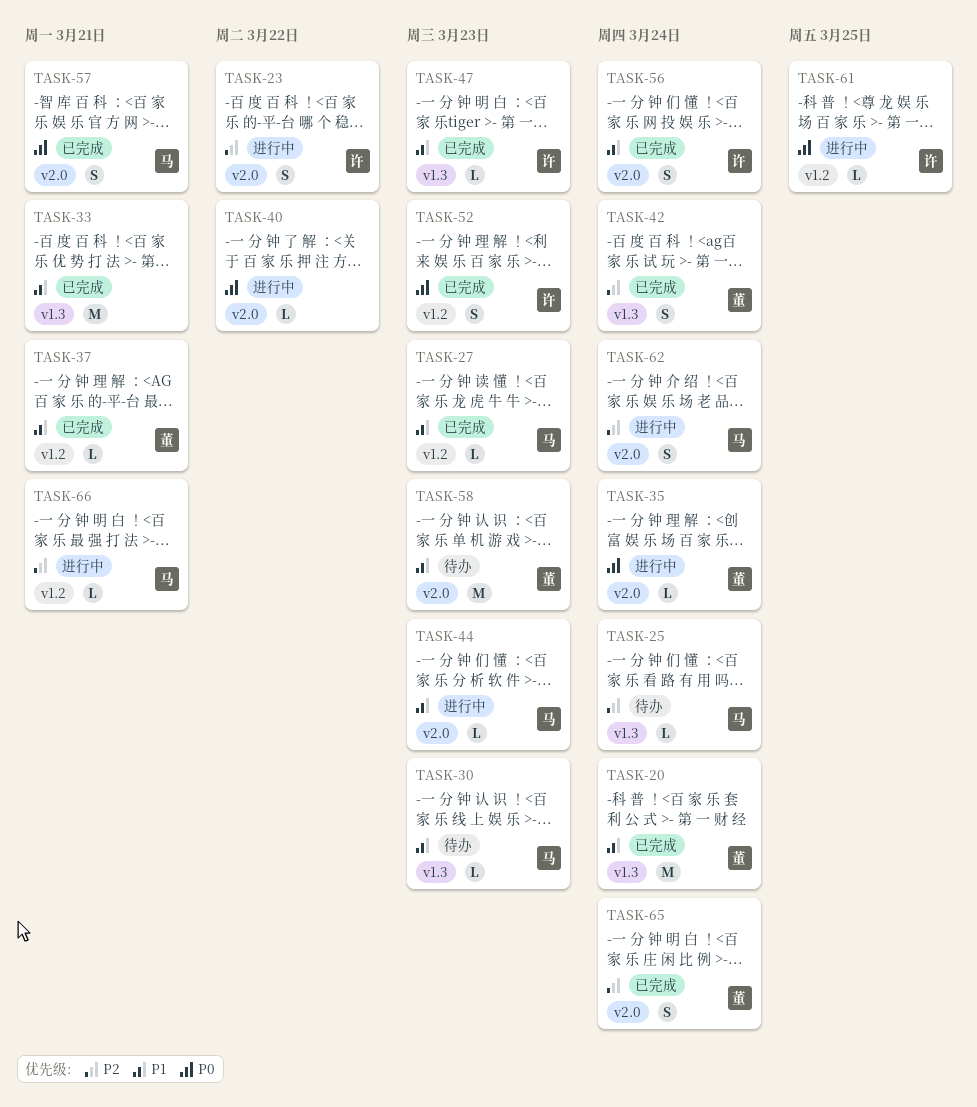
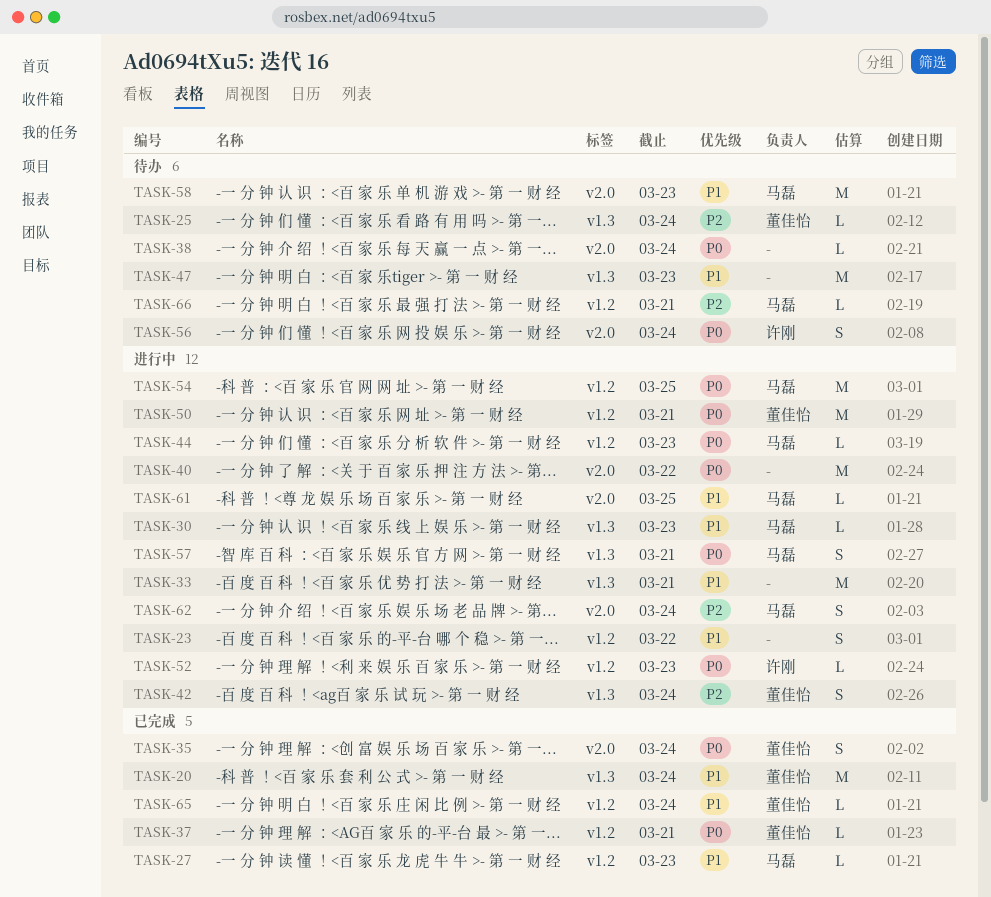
TASK-23, owner: 许刚 -> none
TASK-23, priority: P2 -> P1
TASK-23, label: v2.0 -> v1.2
TASK-25, owner: 马磊 -> 董佳怡
TASK-30, status: 待办 -> 进行中
TASK-33, status: 已完成 -> 进行中
TASK-35, status: 进行中 -> 已完成
TASK-35, estimate: L -> S
TASK-37, priority: P1 -> P0
TASK-38: none -> present
TASK-40, estimate: L -> M
TASK-42, status: 已完成 -> 进行中
TASK-44, priority: P1 -> P0
TASK-44, label: v2.0 -> v1.2
TASK-47, status: 已完成 -> 待办
TASK-47, owner: 许刚 -> none
TASK-47, estimate: L -> M
TASK-50: none -> present
TASK-52, status: 已完成 -> 进行中
TASK-52, estimate: S -> L
TASK-54: none -> present
TASK-56, status: 已完成 -> 待办
TASK-56, priority: P1 -> P0
TASK-57, status: 已完成 -> 进行中
TASK-57, label: v2.0 -> v1.3
TASK-58, owner: 董佳怡 -> 马磊
TASK-61, owner: 许刚 -> 马磊
TASK-61, priority: P0 -> P1
TASK-61, label: v1.2 -> v2.0
TASK-65, priority: P2 -> P1
TASK-65, label: v2.0 -> v1.2
TASK-65, estimate: S -> L
TASK-66, status: 进行中 -> 待办

